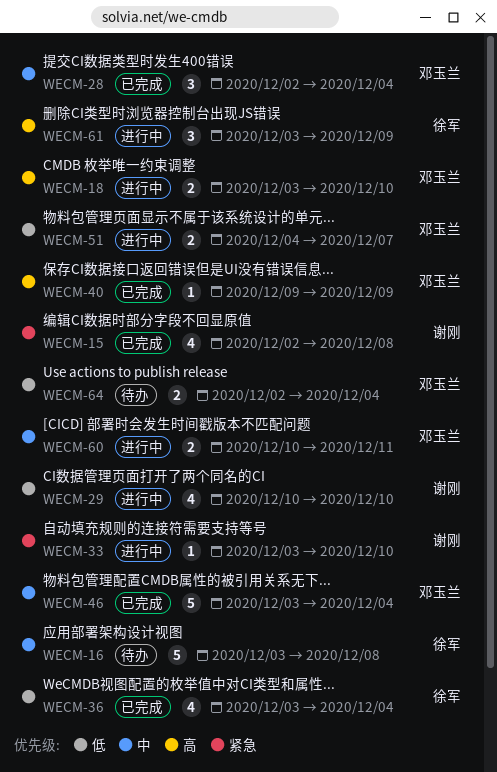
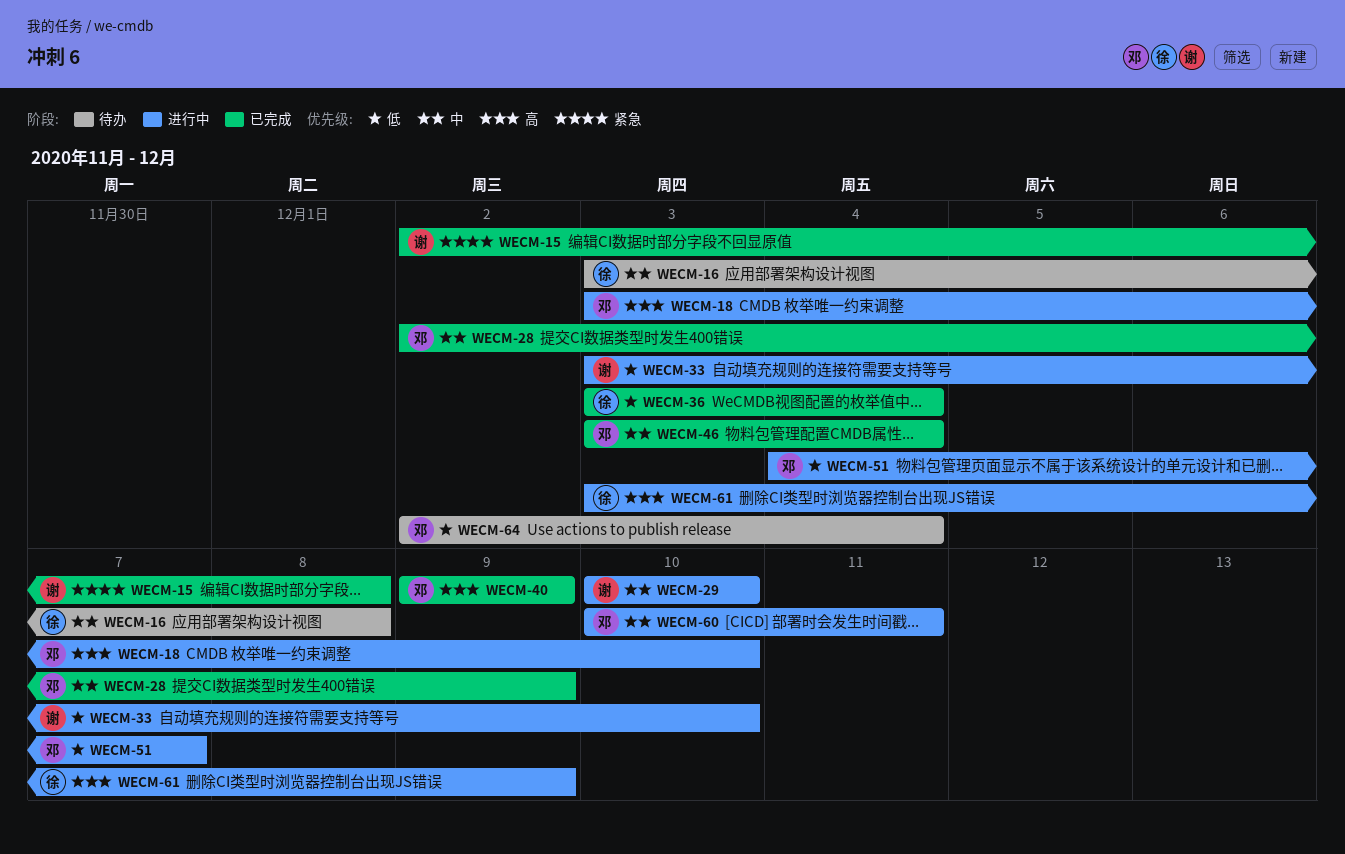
WECM-28, due: Dec 4 -> Dec 9
WECM-29, priority: 低 -> 中
WECM-33, priority: 紧急 -> 低

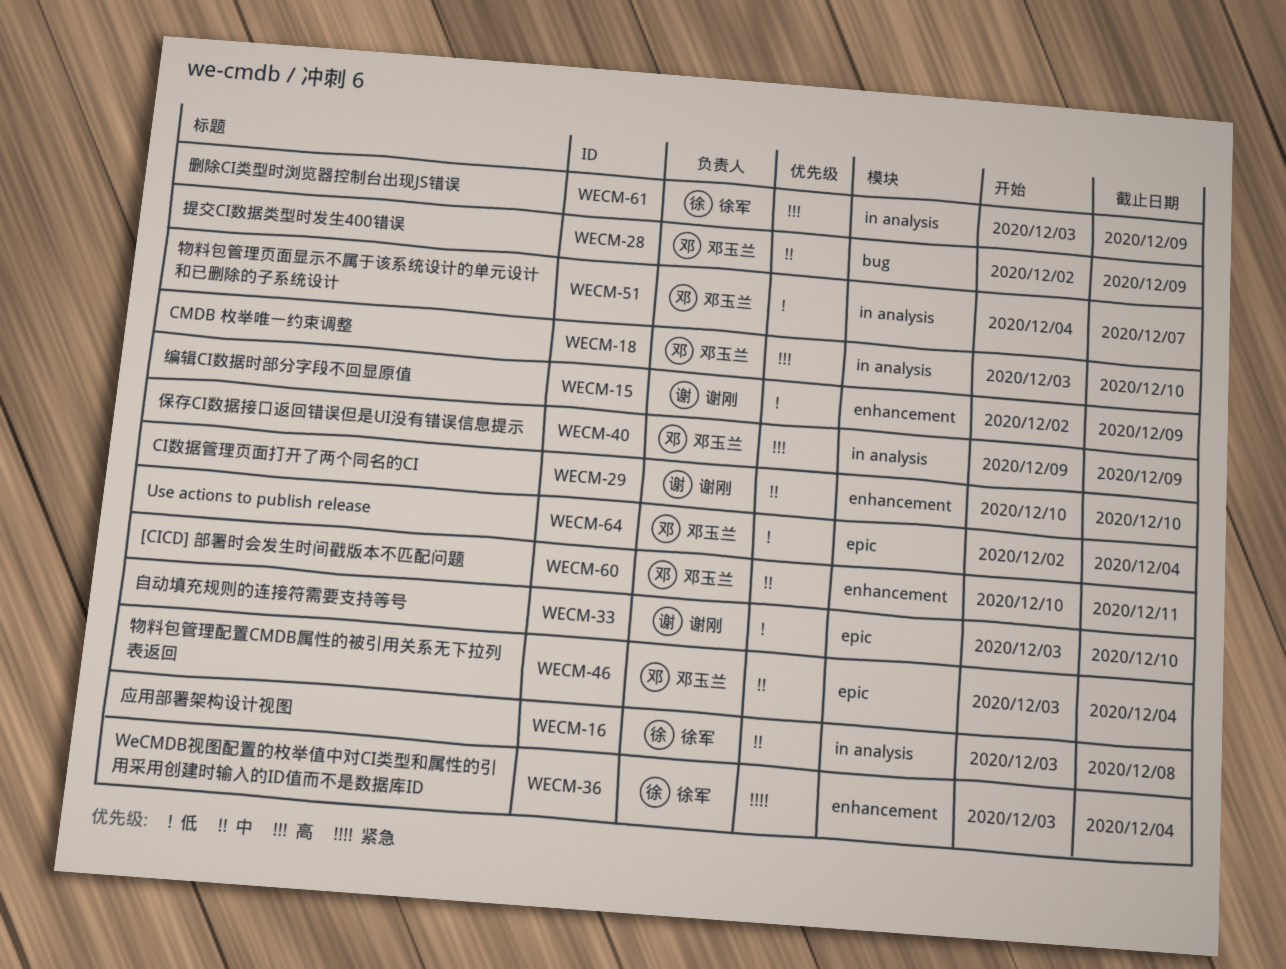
WECM-15, priority: 紧急 -> 低
WECM-15, due: Dec 8 -> Dec 9
WECM-36, priority: 低 -> 紧急

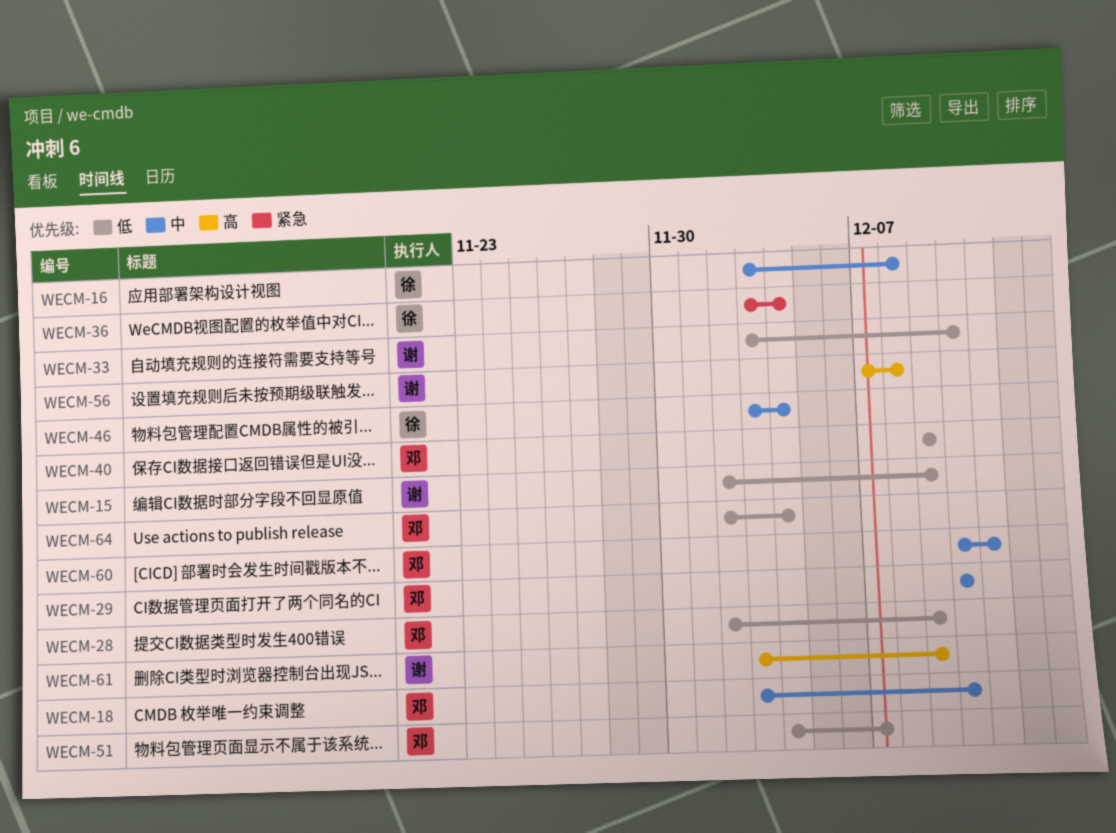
WECM-18, priority: 高 -> 中
WECM-28, priority: 中 -> 低
WECM-29, owner: 谢刚 -> 邓玉兰
WECM-40, priority: 高 -> 低
WECM-46, owner: 邓玉兰 -> 徐军
WECM-56: none -> present
WECM-61, owner: 徐军 -> 谢刚

